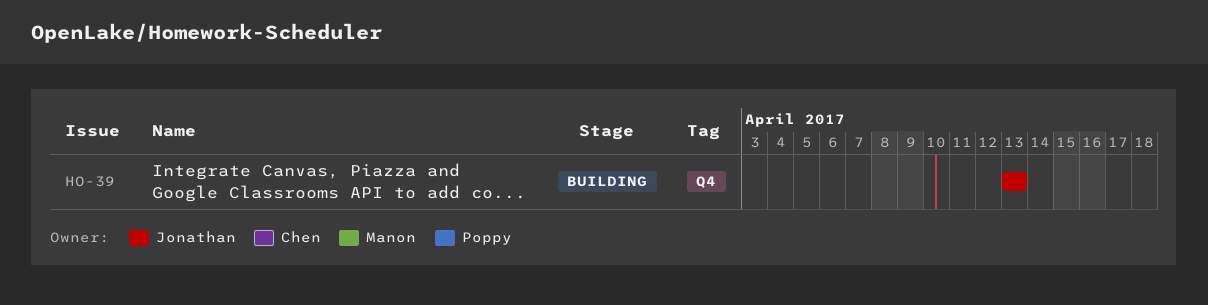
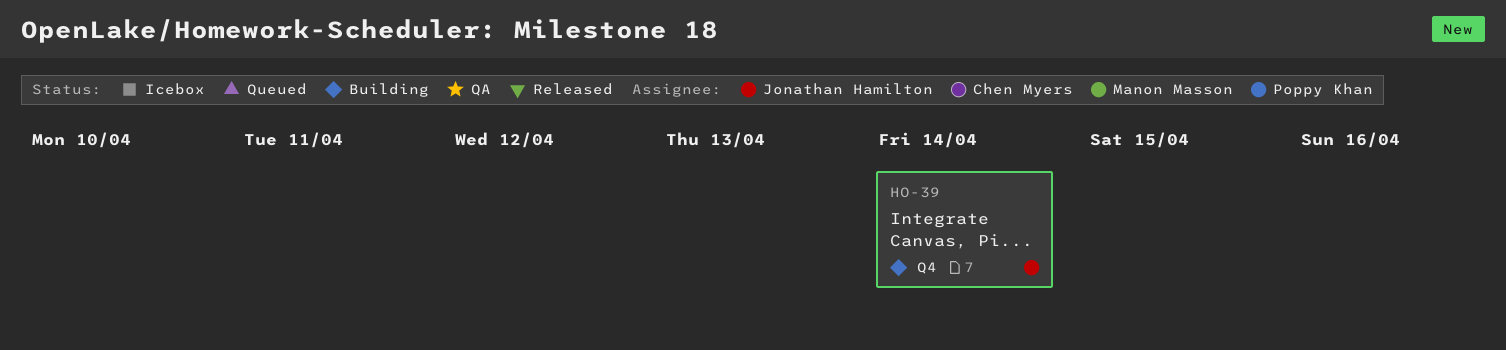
HO-39, due: Apr 13 -> Apr 14

